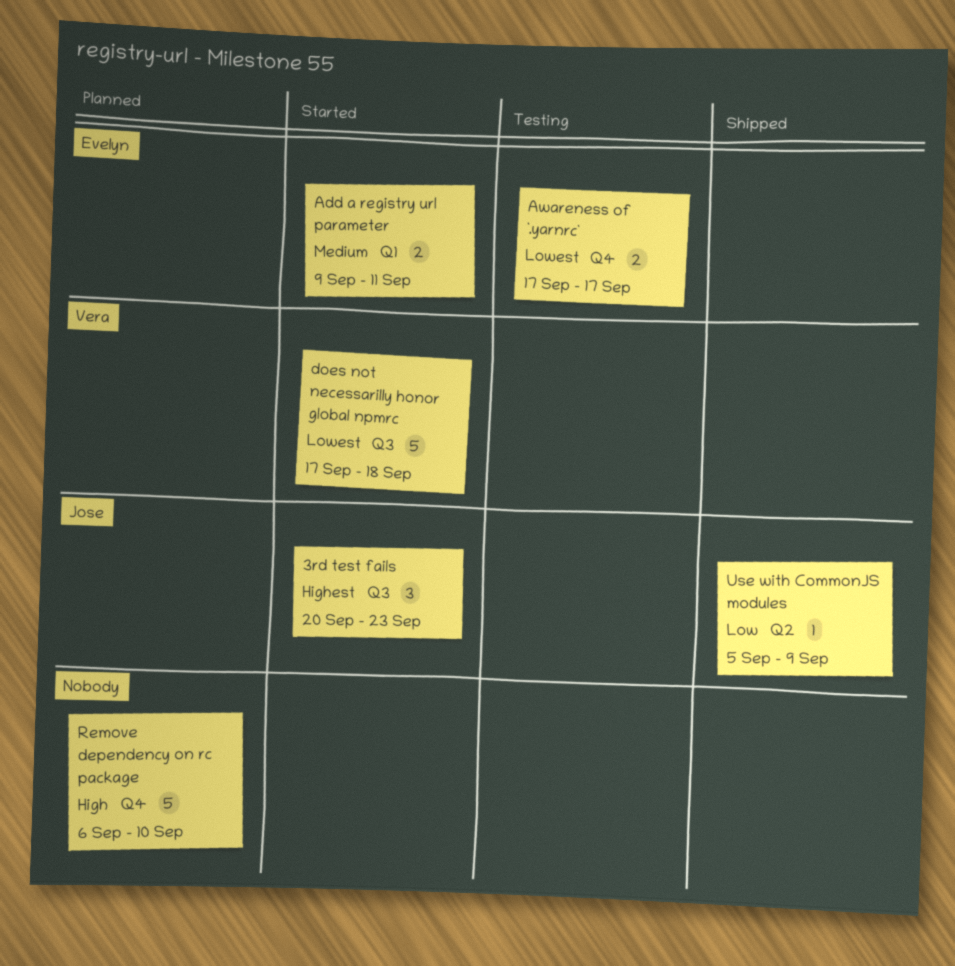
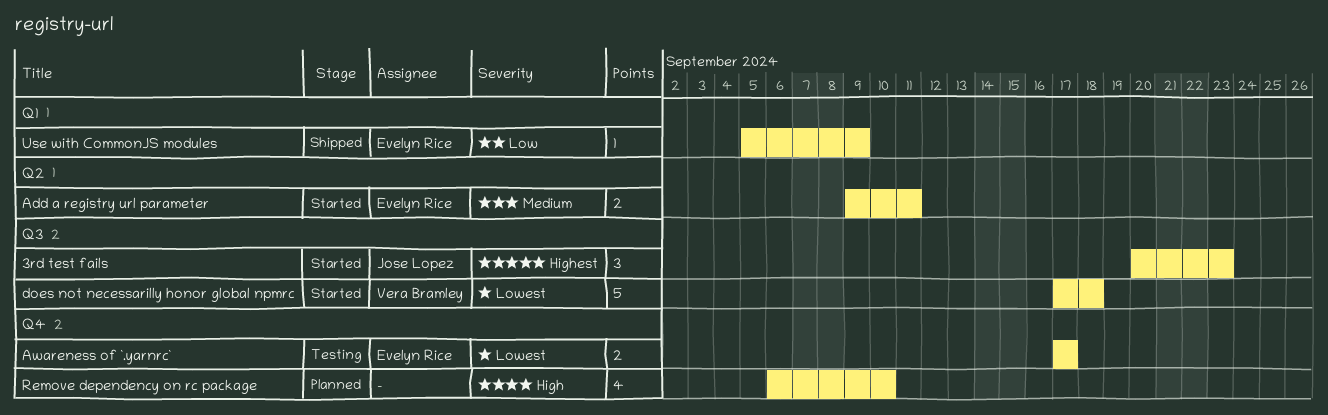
Add a registry url parameter, label: Q1 -> Q2
Remove dependency on rc package, estimate: 5 -> 4
Use with CommonJS modules, owner: Jose Lopez -> Evelyn Rice
Use with CommonJS modules, label: Q2 -> Q1

